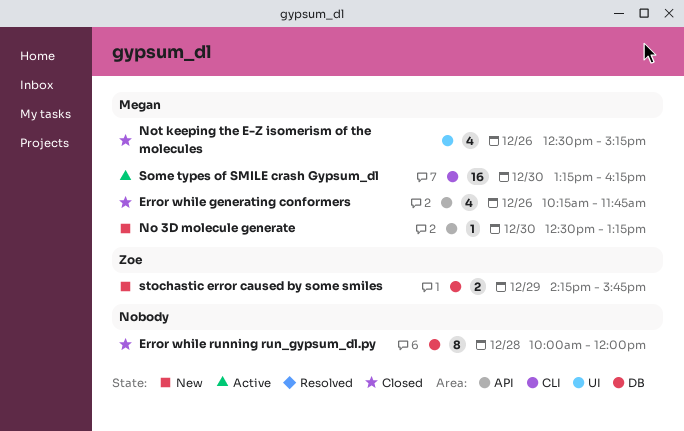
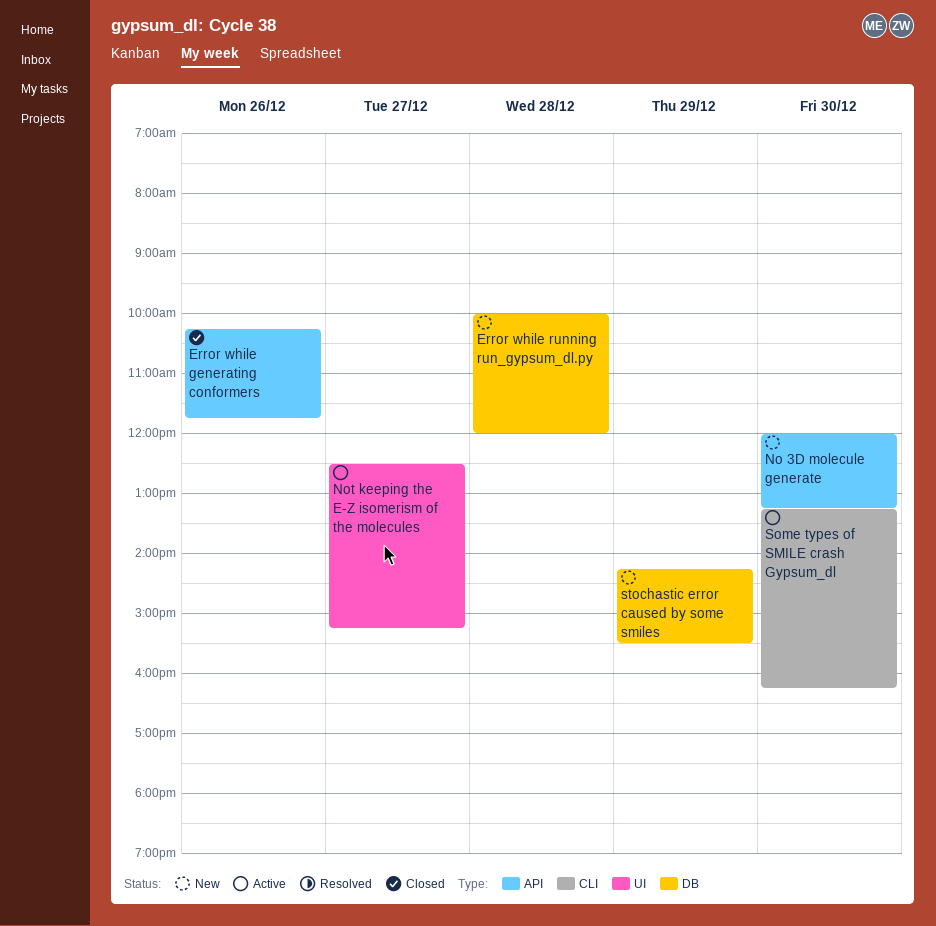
Error while running run_gypsum_dl.py, status: Closed -> New
No 3D molecule generate, begins: 12:30 -> 12:00
Not keeping the E-Z isomerism of the molecules, status: Closed -> Active
Not keeping the E-Z isomerism of the molecules, day: Dec 26 -> Dec 27
stochastic error caused by some smiles, ends: 15:45 -> 15:30

